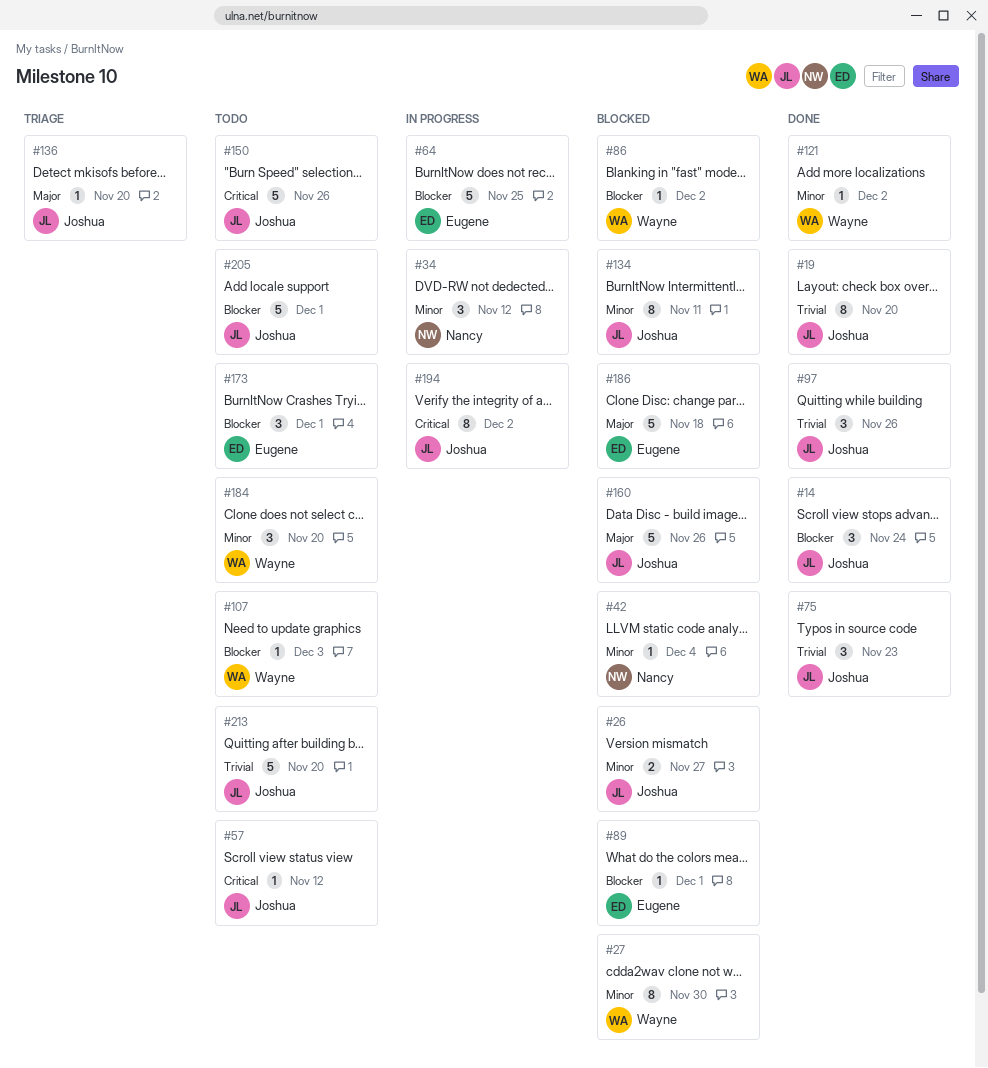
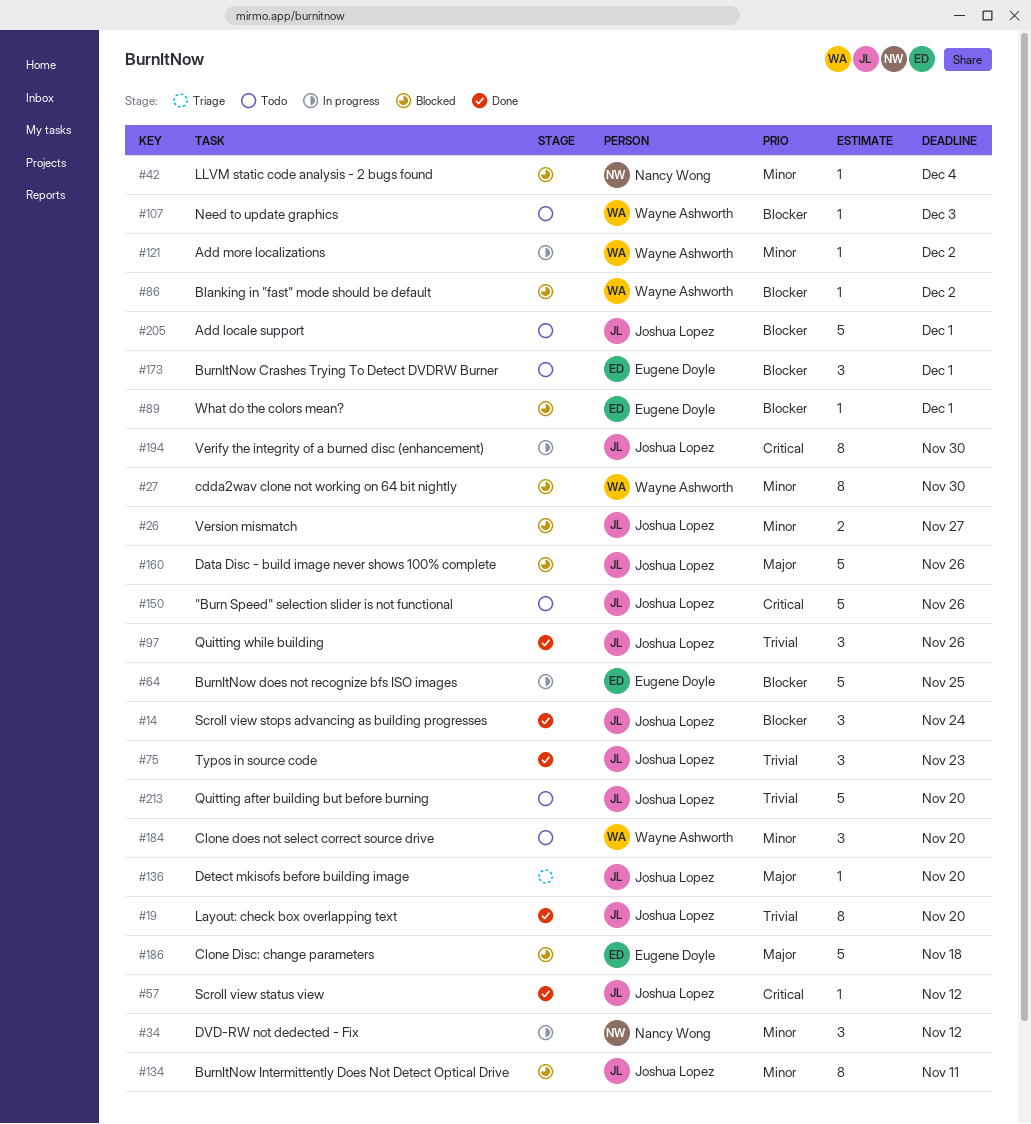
#57, status: Todo -> Done
#121, status: Done -> In progress
#194, due: Dec 2 -> Nov 30

